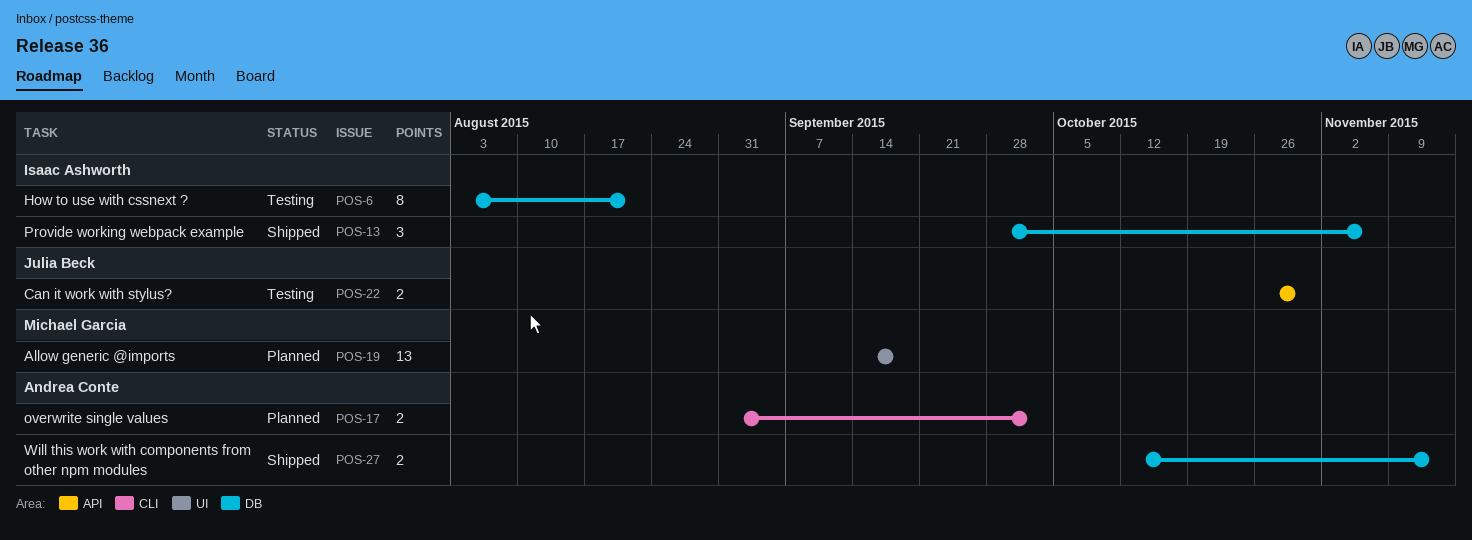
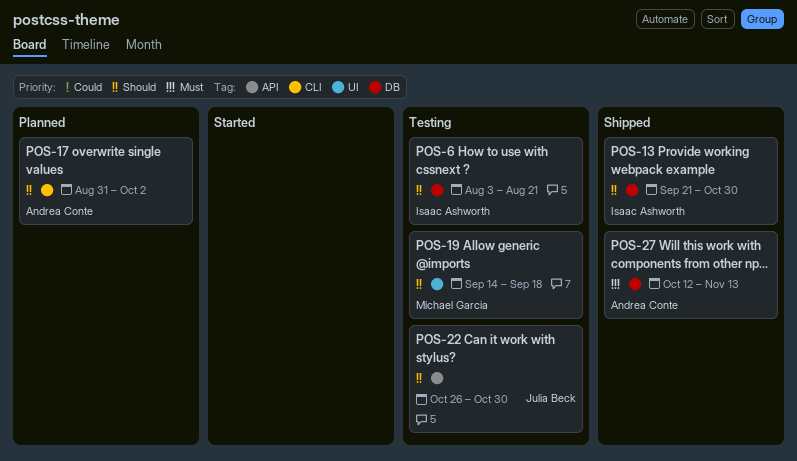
POS-13, start: Sep 28 -> Sep 21
POS-13, due: Nov 6 -> Oct 30
POS-19, status: Planned -> Testing

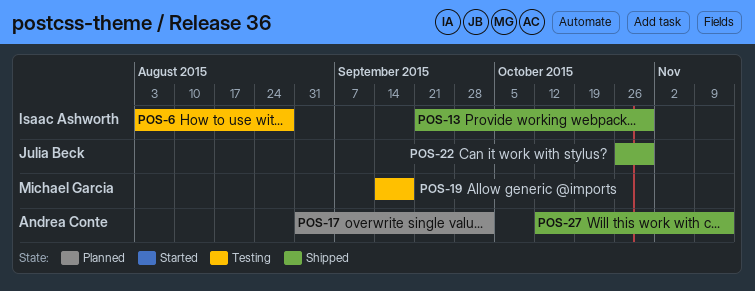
POS-6, due: Aug 21 -> Aug 28
POS-22, status: Testing -> Shipped

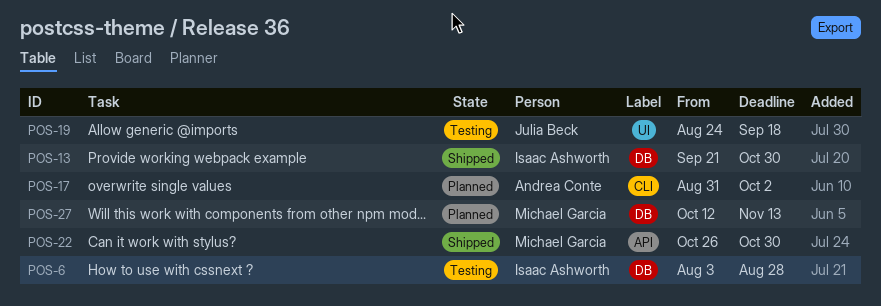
POS-19, owner: Michael Garcia -> Julia Beck
POS-19, start: Sep 14 -> Aug 24
POS-22, owner: Julia Beck -> Michael Garcia
POS-27, status: Shipped -> Planned
POS-27, owner: Andrea Conte -> Michael Garcia

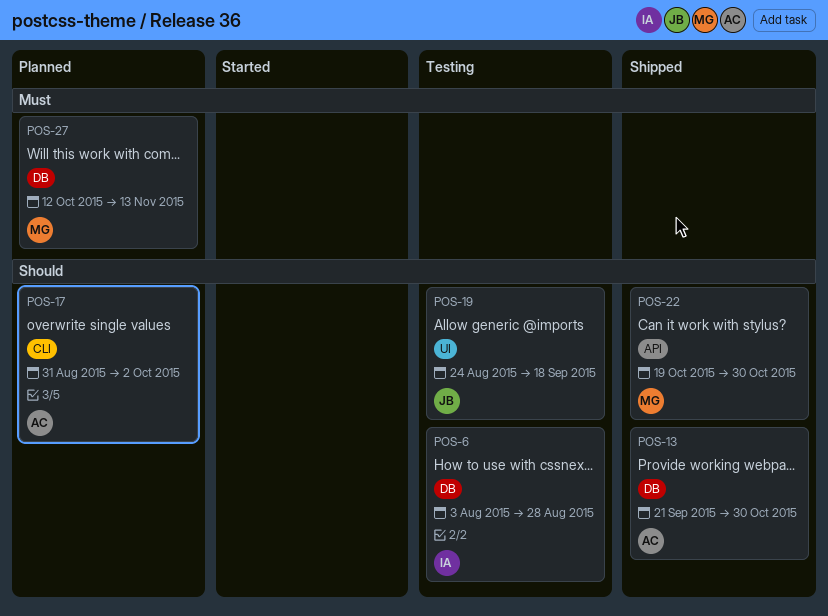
POS-13, owner: Isaac Ashworth -> Andrea Conte
POS-22, start: Oct 26 -> Oct 19

